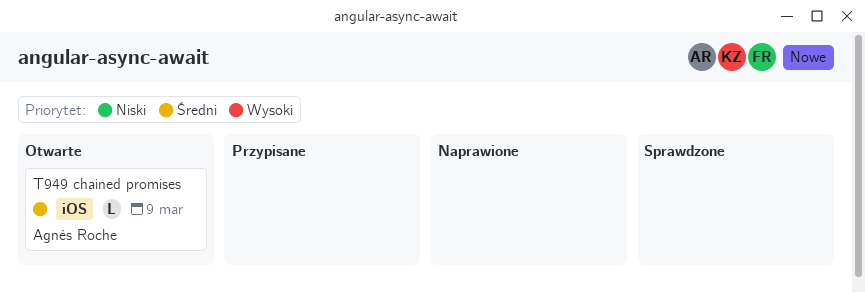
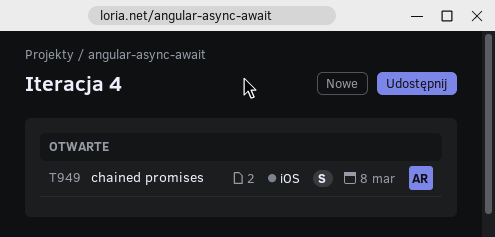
T949, estimate: L -> S
T949, due: Mar 9 -> Mar 8

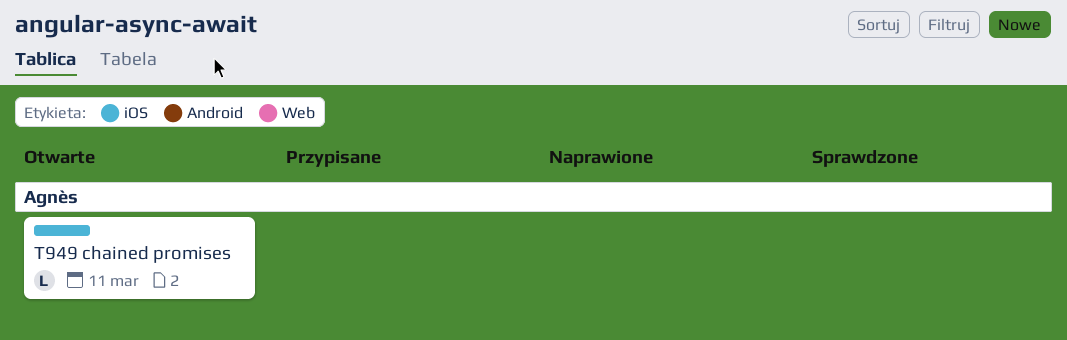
T949, estimate: S -> L
T949, due: Mar 8 -> Mar 11

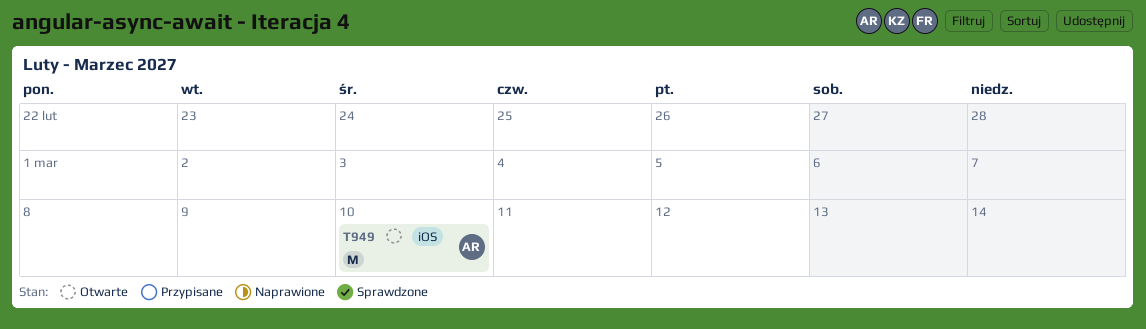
T949, estimate: L -> M
T949, due: Mar 11 -> Mar 10

